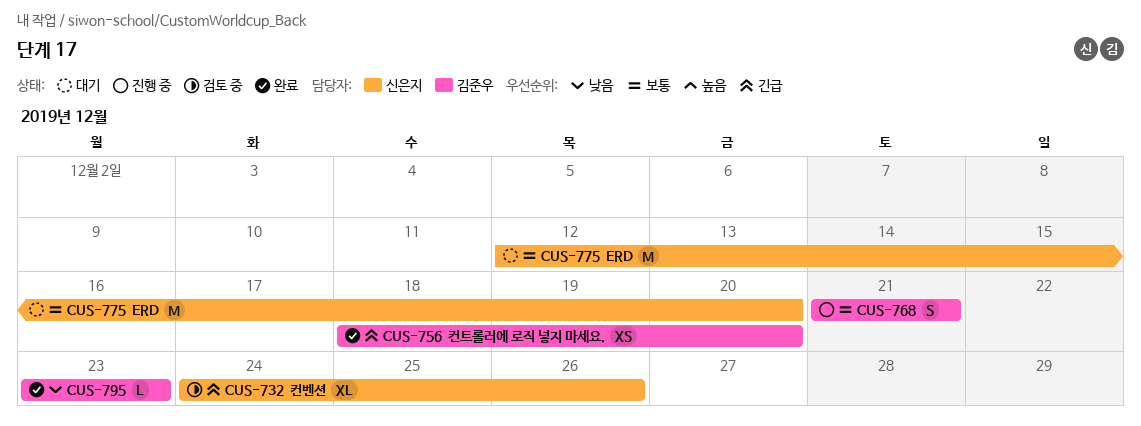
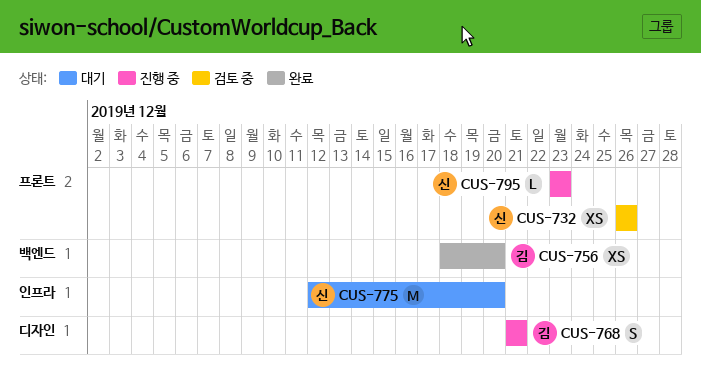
CUS-732, estimate: XL -> XS
CUS-732, start: Dec 24 -> Dec 26
CUS-795, status: 완료 -> 진행 중
CUS-795, owner: 김준우 -> 신은지

